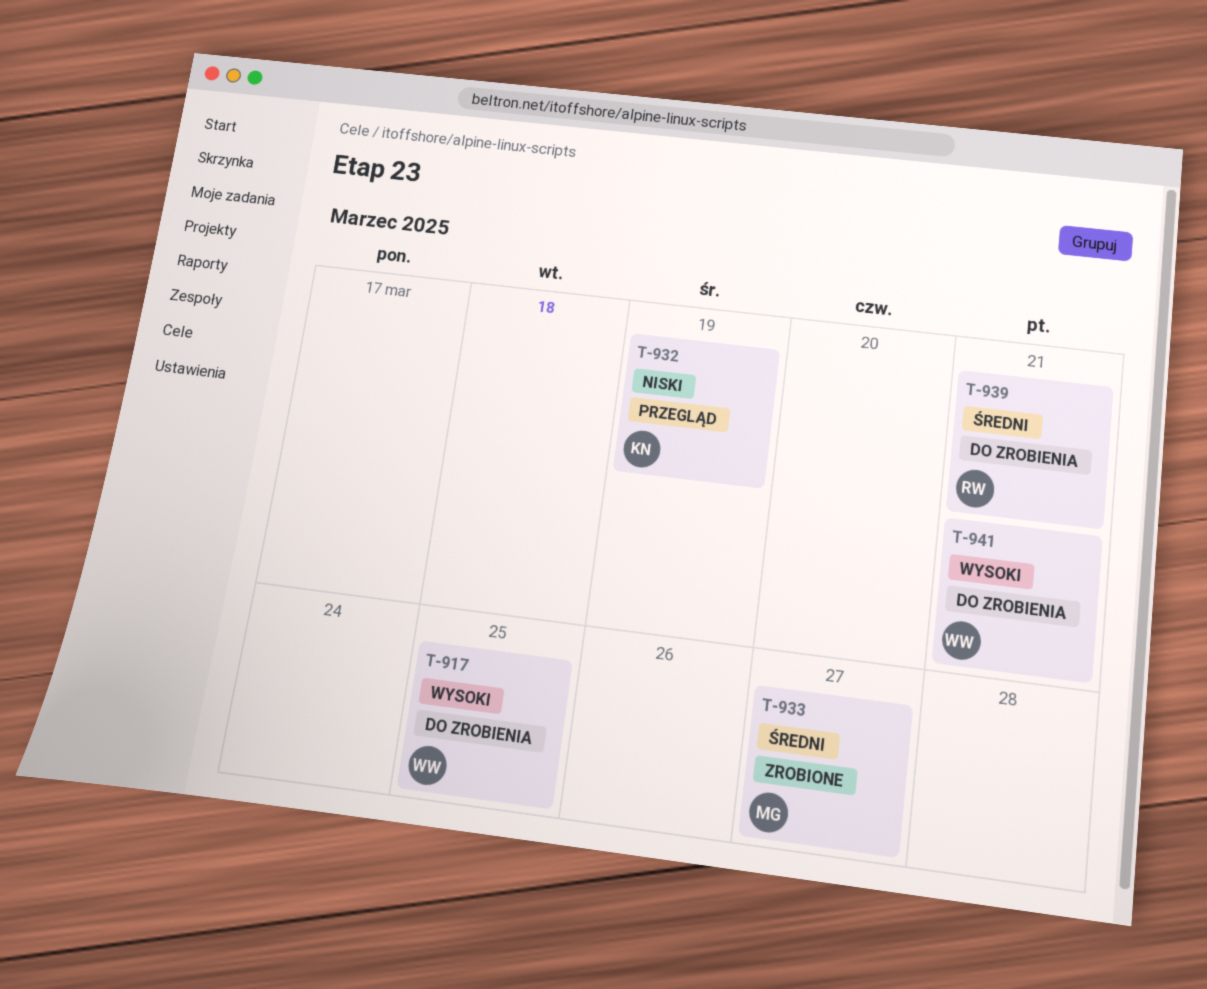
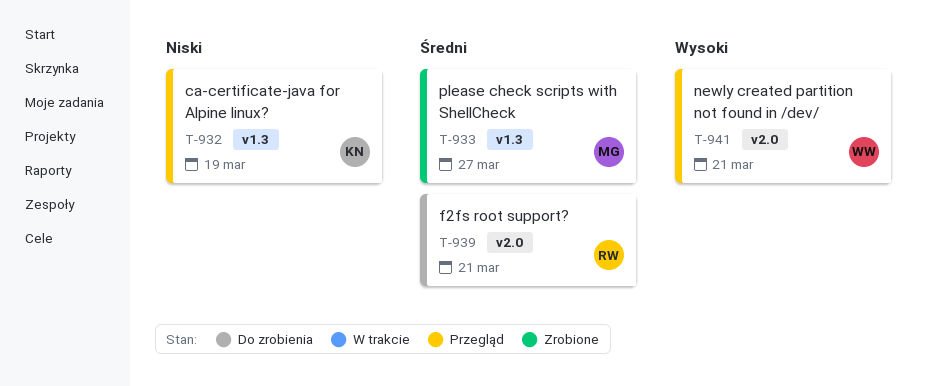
T-917: present -> none
T-941, status: Do zrobienia -> Przegląd

